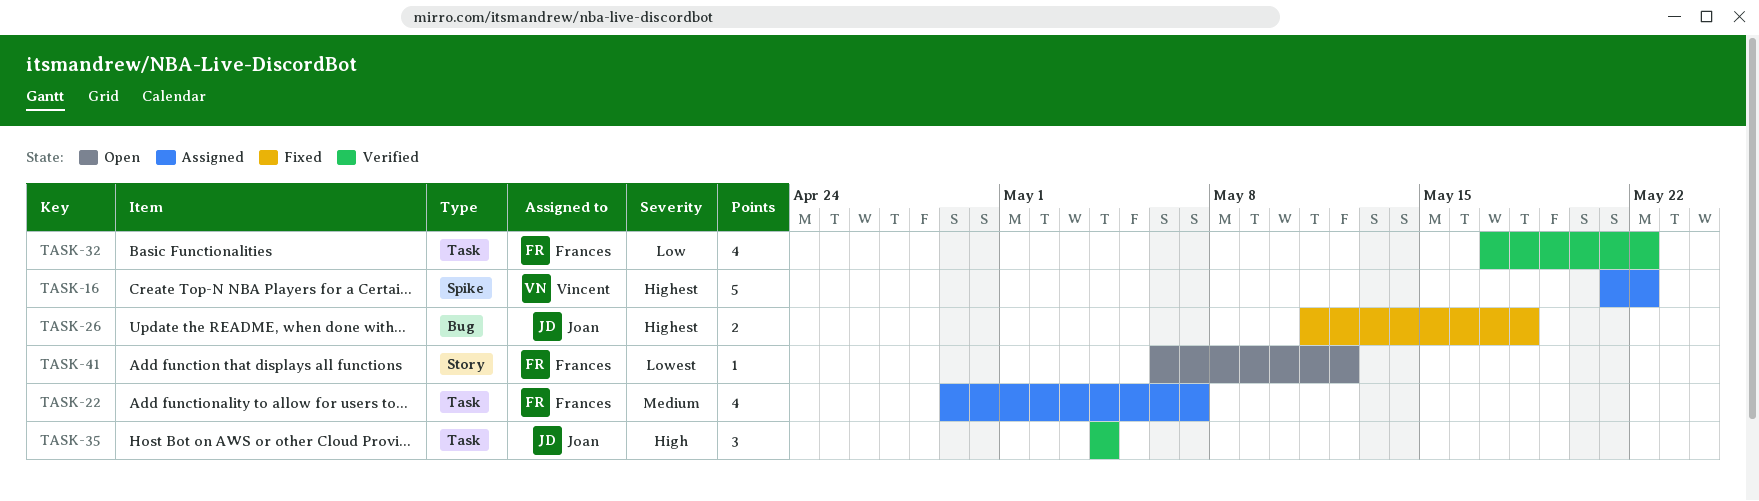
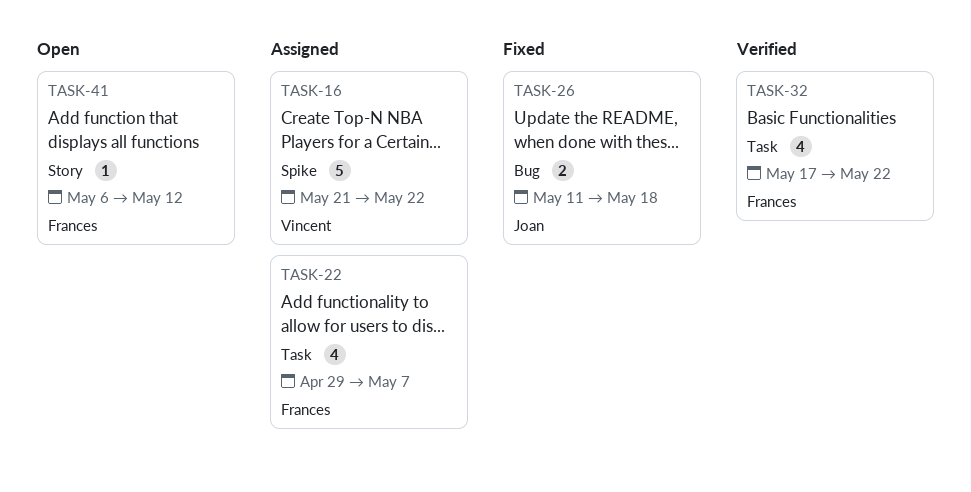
TASK-35: present -> none

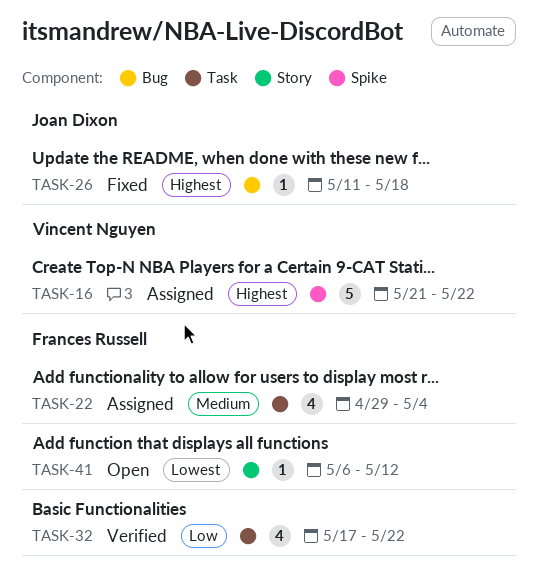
TASK-22, due: May 7 -> May 4
TASK-26, estimate: 2 -> 1

